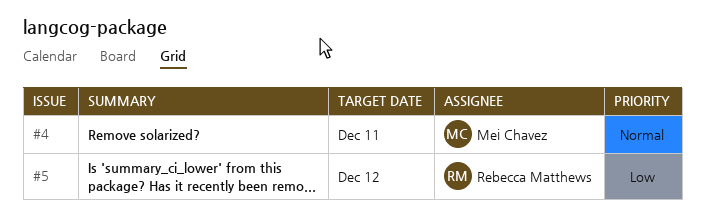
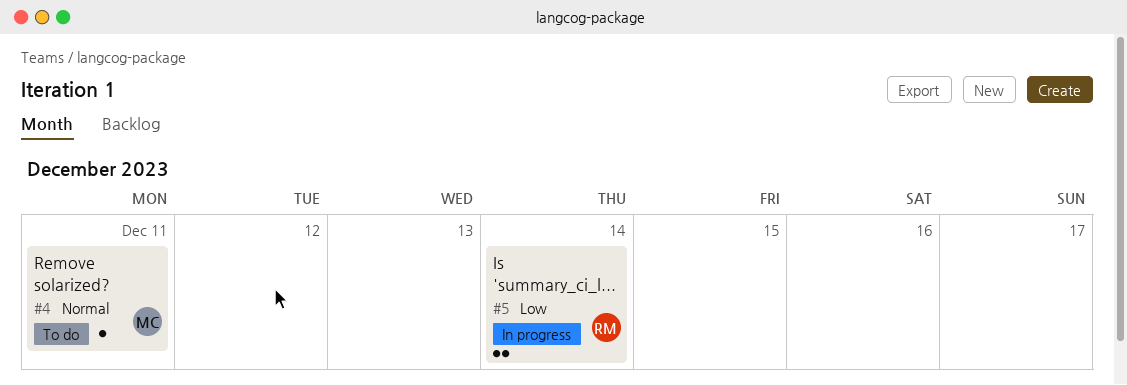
#5, due: Dec 12 -> Dec 14

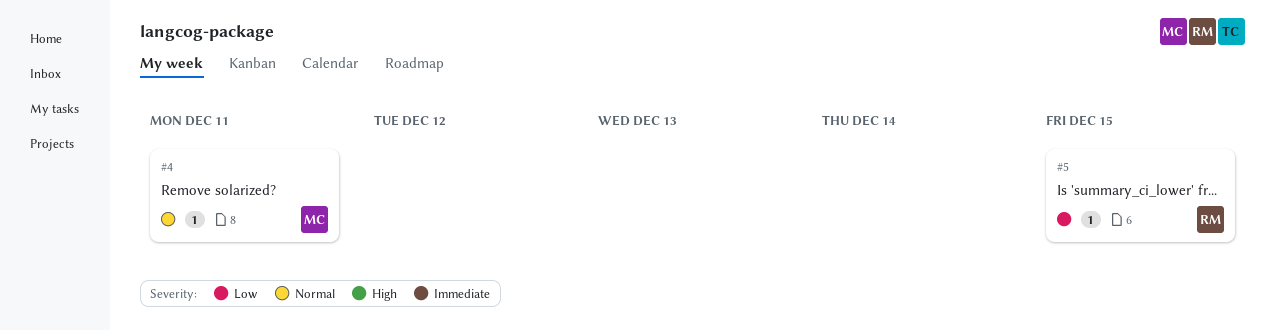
#5, estimate: 2 -> 1
#5, due: Dec 14 -> Dec 15

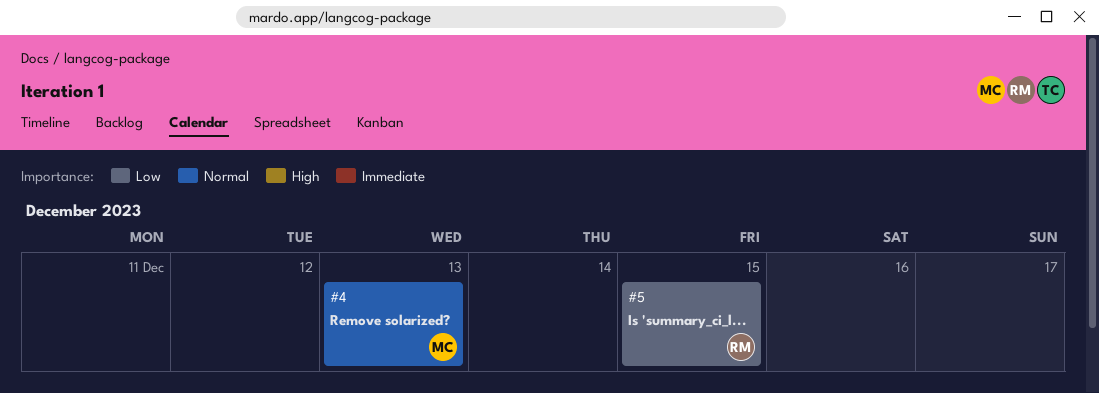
#4, due: Dec 11 -> Dec 13

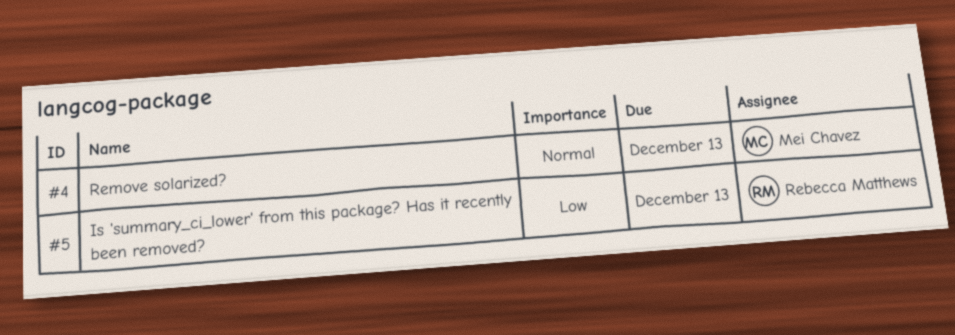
#5, due: Dec 15 -> Dec 13

